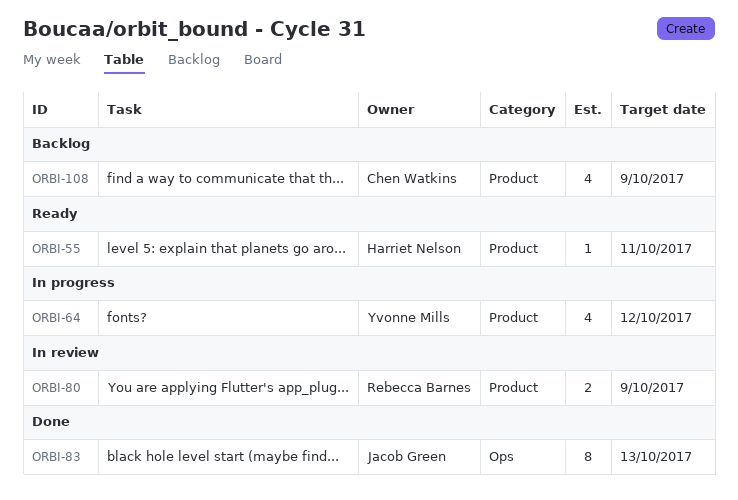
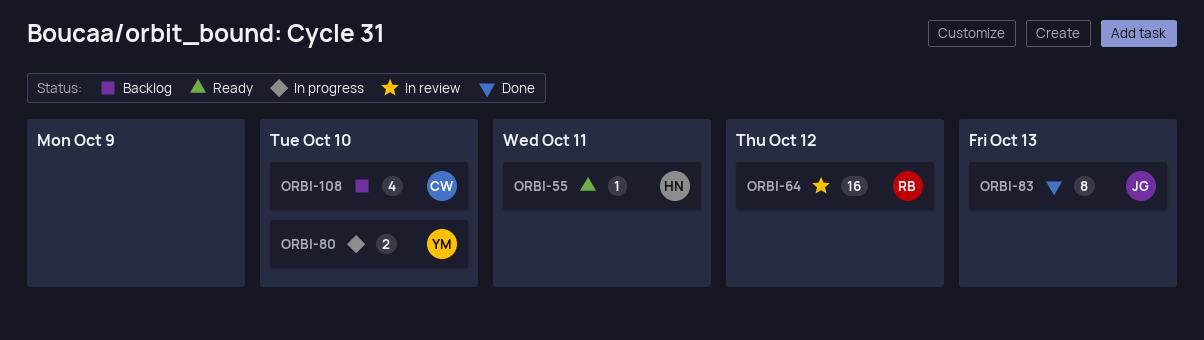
ORBI-64, status: In progress -> In review
ORBI-64, owner: Yvonne Mills -> Rebecca Barnes
ORBI-64, estimate: 4 -> 16
ORBI-80, status: In review -> In progress
ORBI-80, owner: Rebecca Barnes -> Yvonne Mills
ORBI-80, due: Oct 9 -> Oct 10
ORBI-108, due: Oct 9 -> Oct 10

